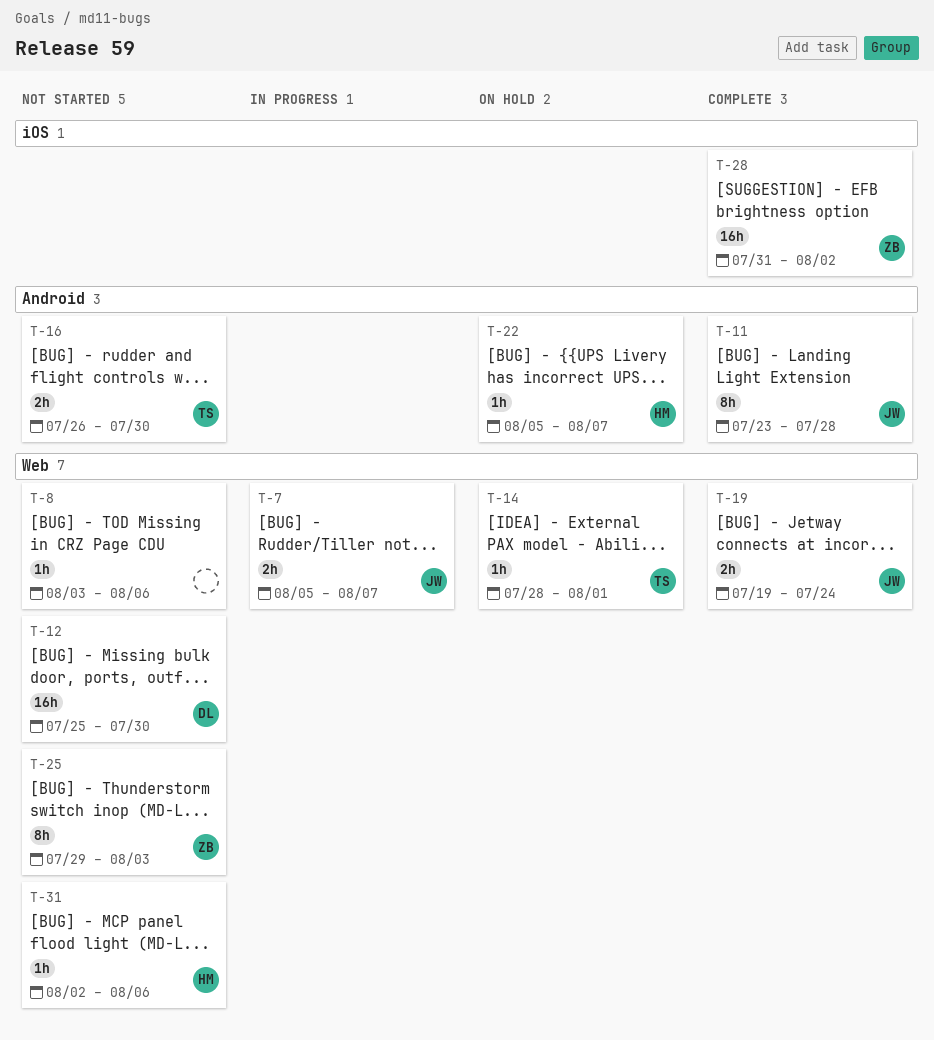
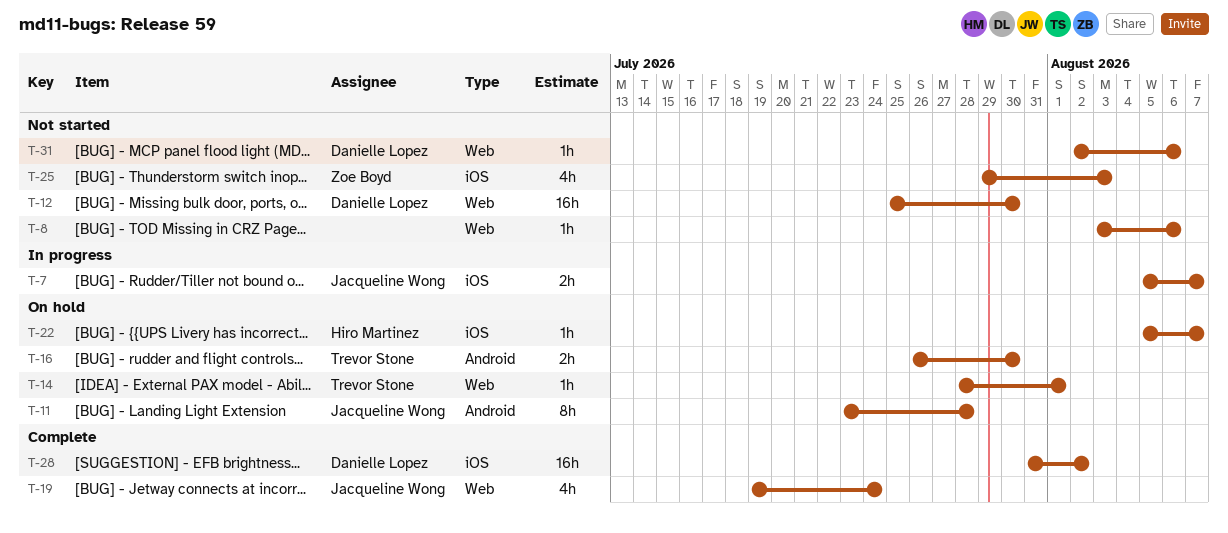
T-7, label: Web -> iOS
T-11, status: Complete -> On hold
T-16, status: Not started -> On hold
T-19, estimate: 2h -> 4h
T-22, label: Android -> iOS
T-25, label: Web -> iOS
T-25, estimate: 8h -> 4h
T-28, owner: Zoe Boyd -> Danielle Lopez
T-31, owner: Hiro Martinez -> Danielle Lopez

